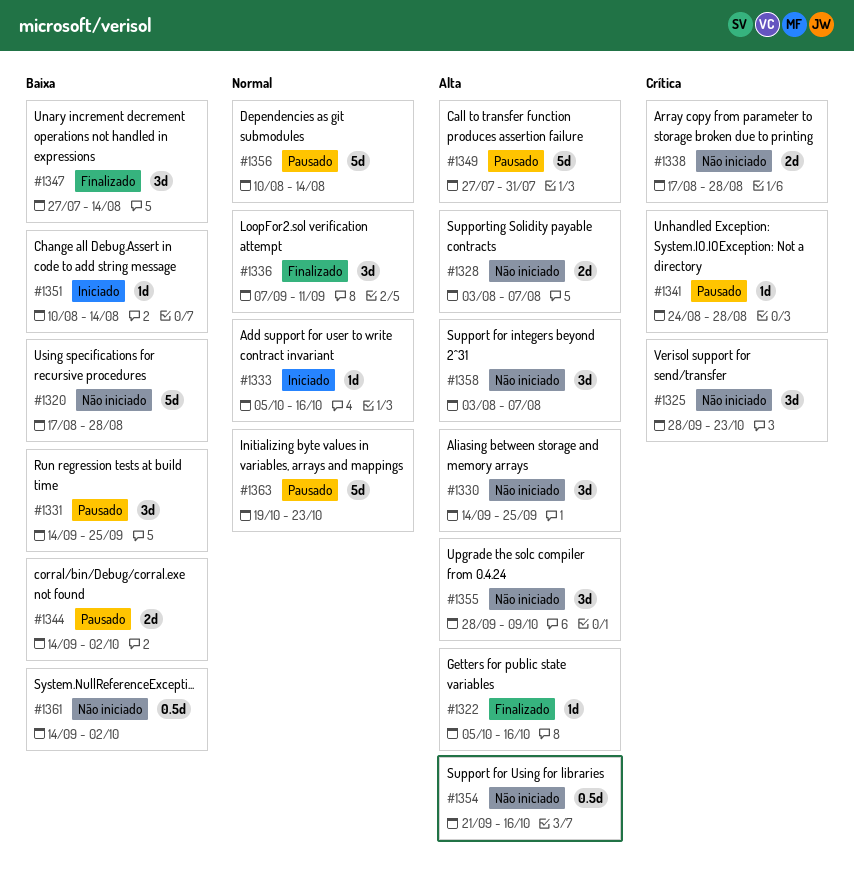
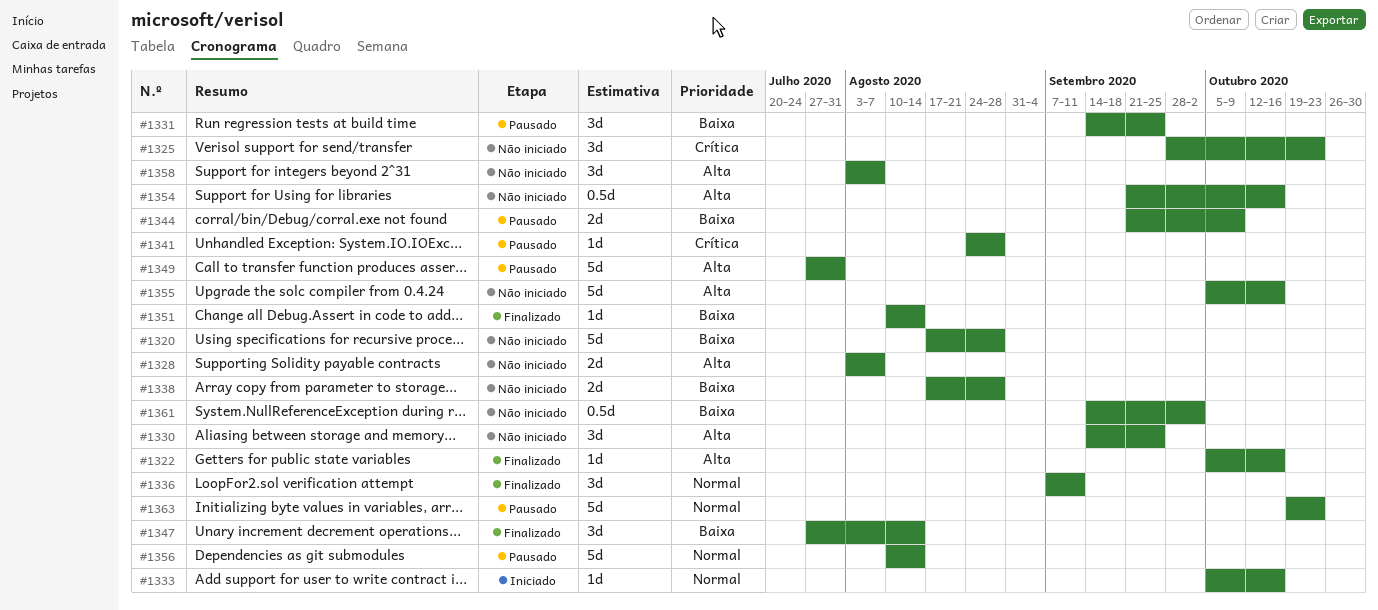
#1338, priority: Crítica -> Baixa
#1344, start: Sep 14 -> Sep 21
#1344, due: Oct 2 -> Oct 9
#1351, status: Iniciado -> Finalizado
#1355, estimate: 3d -> 5d
#1355, start: Sep 28 -> Oct 5
#1355, due: Oct 9 -> Oct 16

